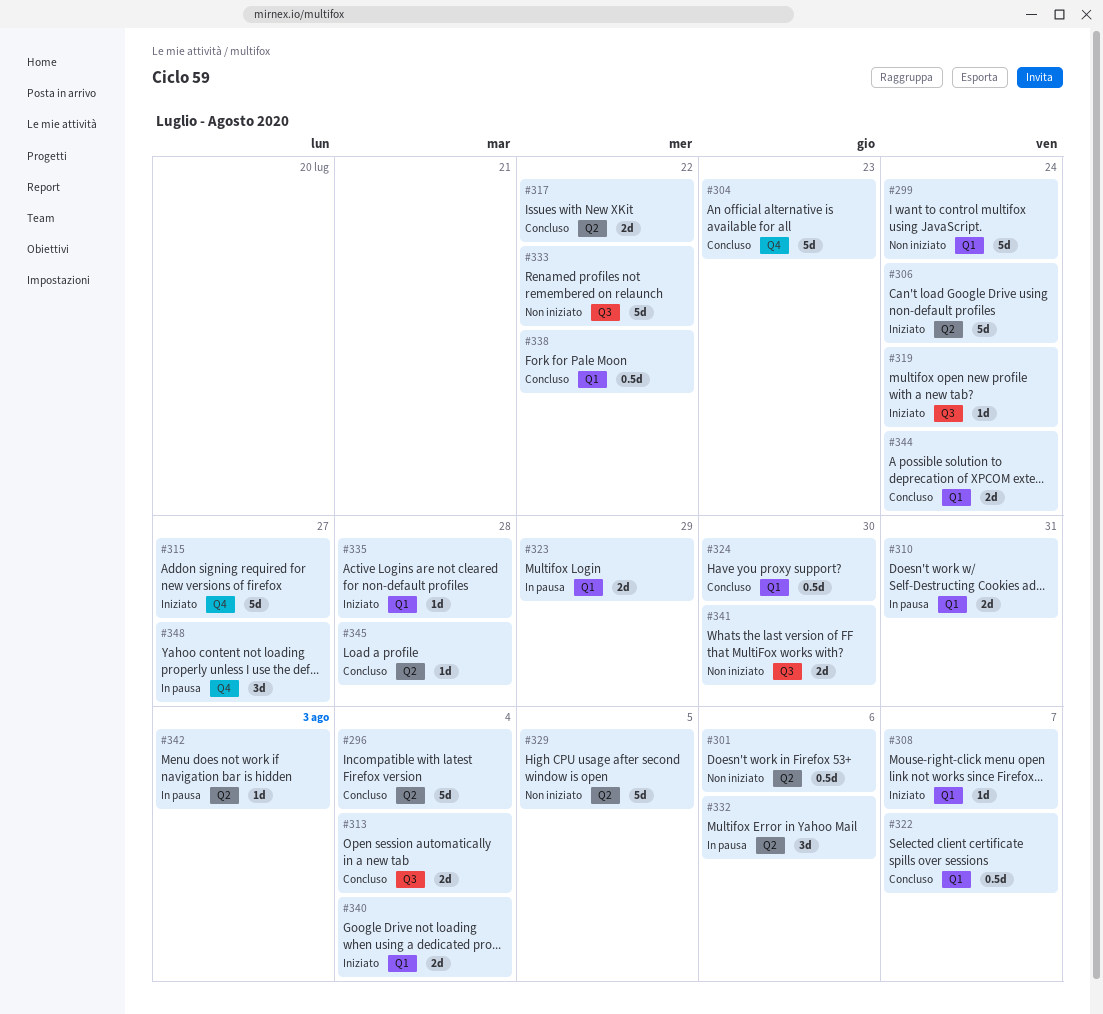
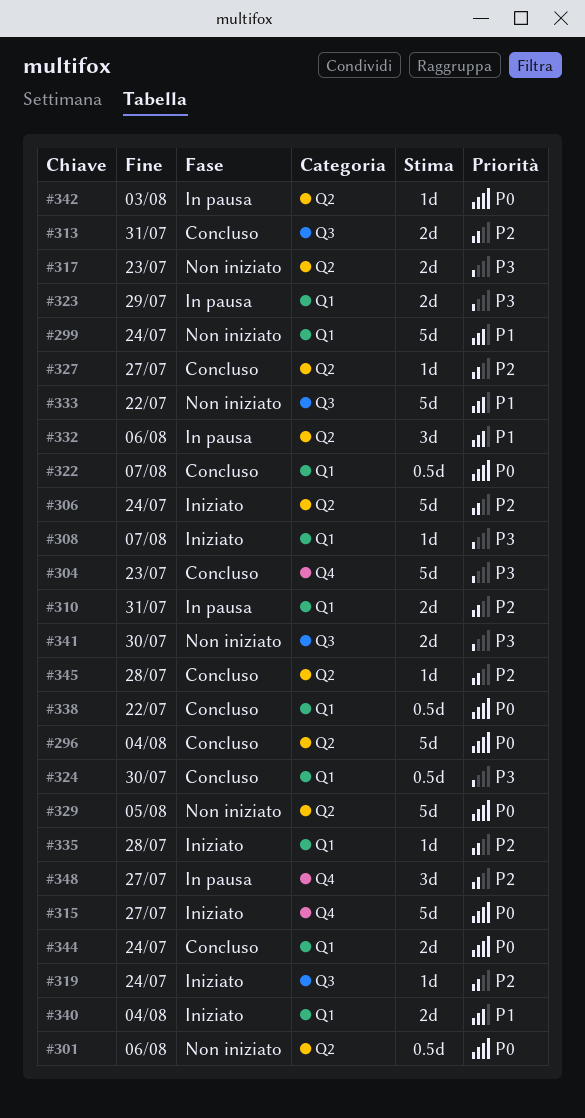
#313, due: Aug 4 -> Jul 31
#317, status: Concluso -> Non iniziato
#317, due: Jul 22 -> Jul 23
#327: none -> present

